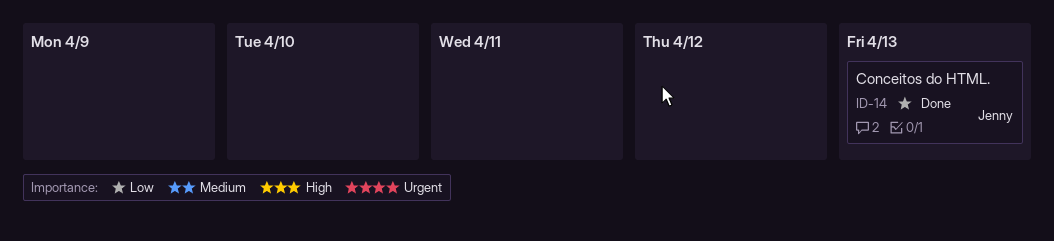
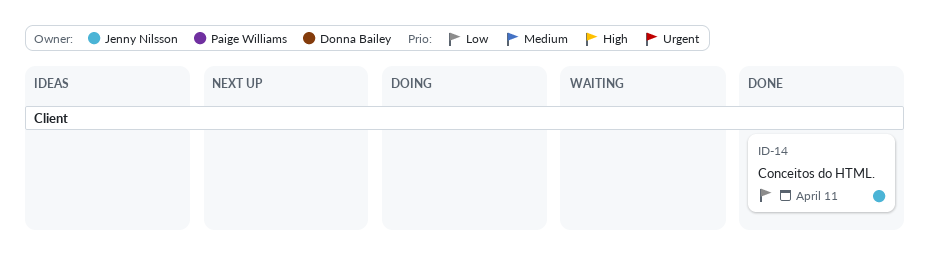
ID-14, due: Apr 13 -> Apr 11

